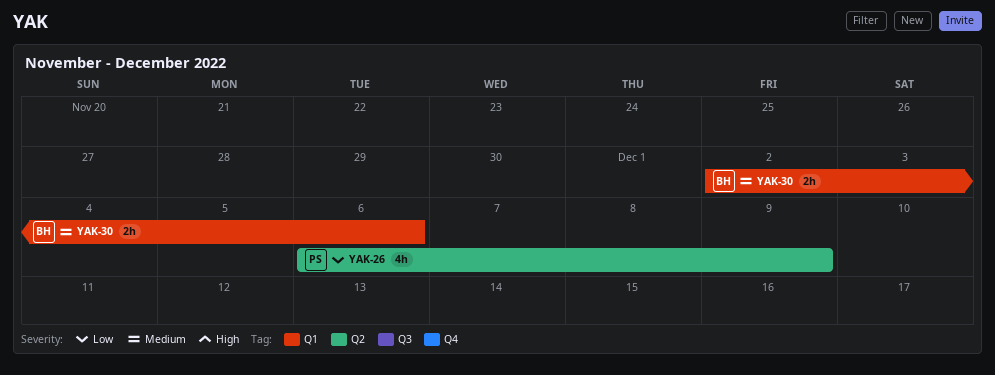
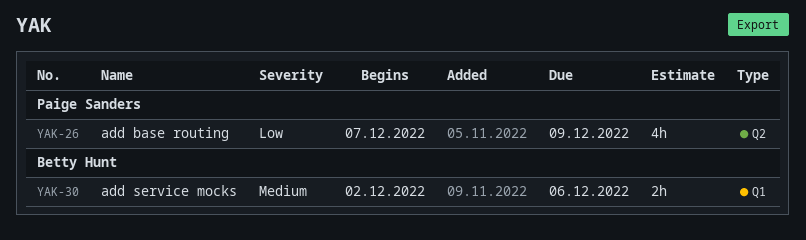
YAK-26, start: Dec 6 -> Dec 7

